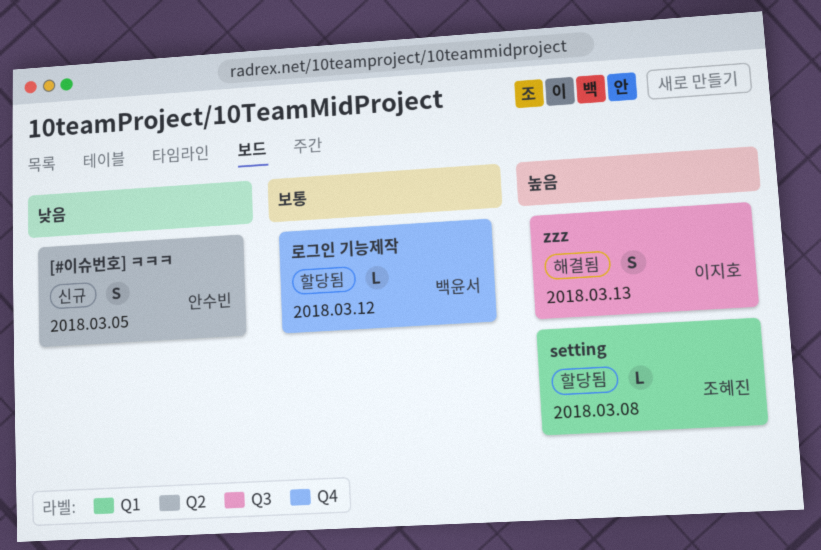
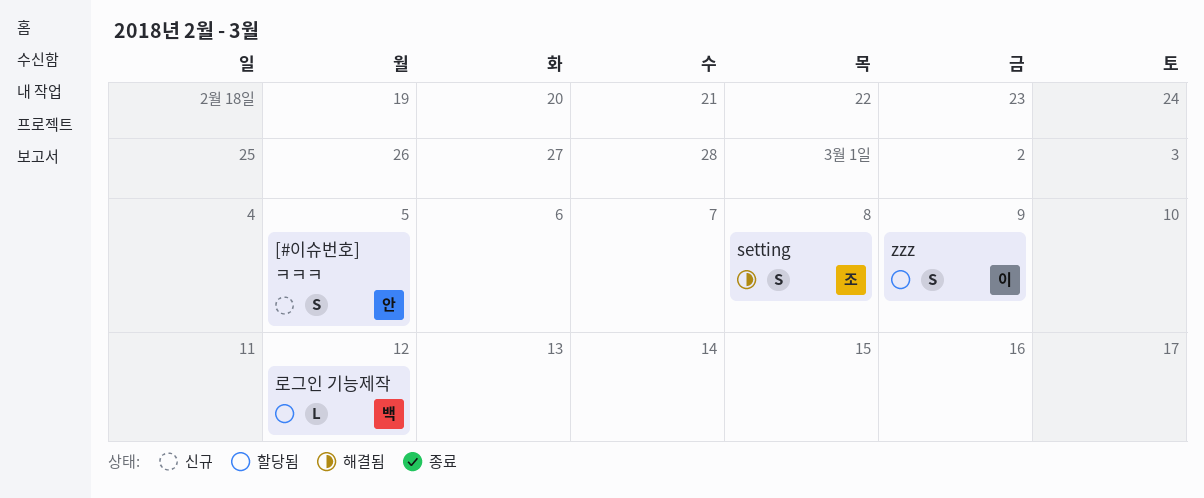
setting, status: 할당됨 -> 해결됨
setting, estimate: L -> S
zzz, status: 해결됨 -> 할당됨
zzz, due: Mar 13 -> Mar 9

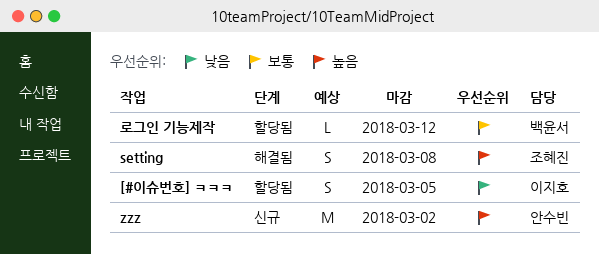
[#이슈번호] ㅋㅋㅋ, status: 신규 -> 할당됨
[#이슈번호] ㅋㅋㅋ, owner: 안수빈 -> 이지호
zzz, status: 할당됨 -> 신규
zzz, owner: 이지호 -> 안수빈
zzz, estimate: S -> M
zzz, due: Mar 9 -> Mar 2

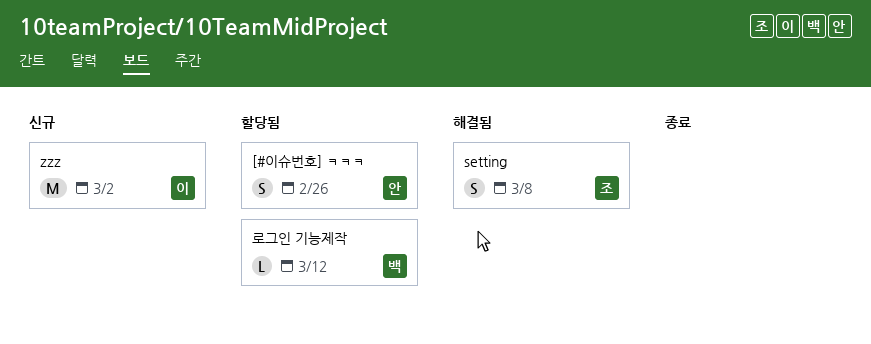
[#이슈번호] ㅋㅋㅋ, owner: 이지호 -> 안수빈
[#이슈번호] ㅋㅋㅋ, due: Mar 5 -> Feb 26
zzz, owner: 안수빈 -> 이지호

